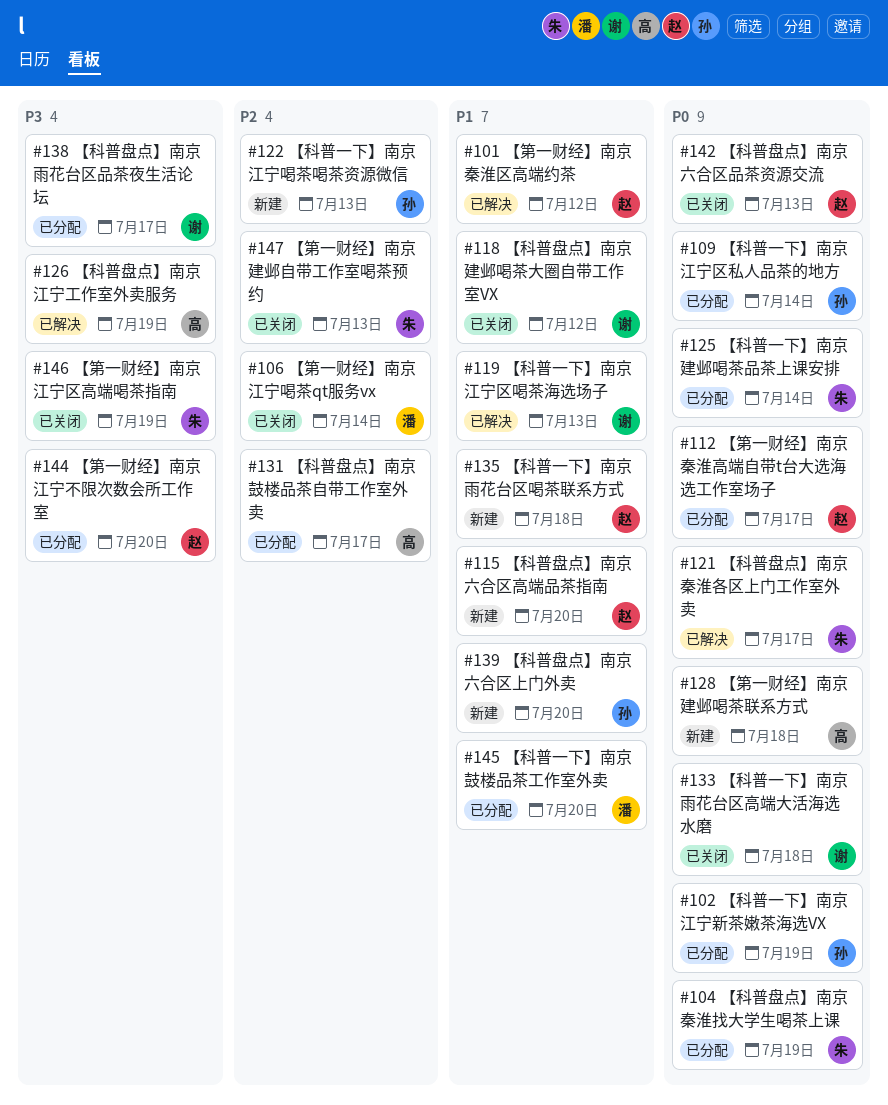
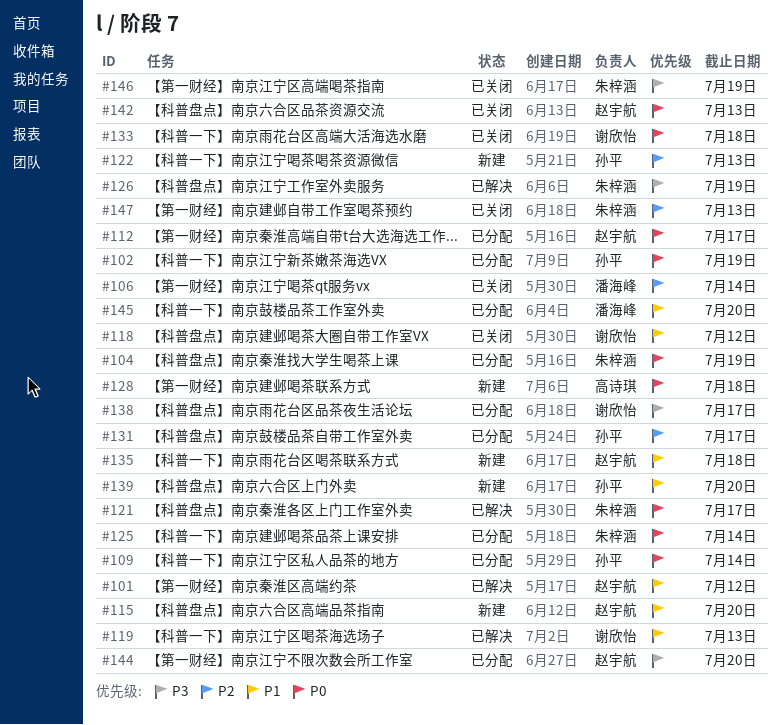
#126, owner: 高诗琪 -> 朱梓涵
#131, owner: 高诗琪 -> 孙平

